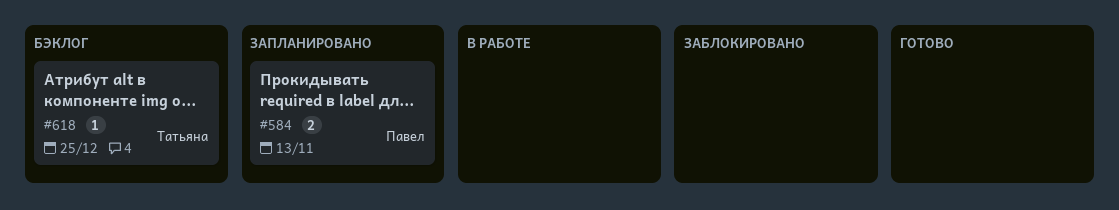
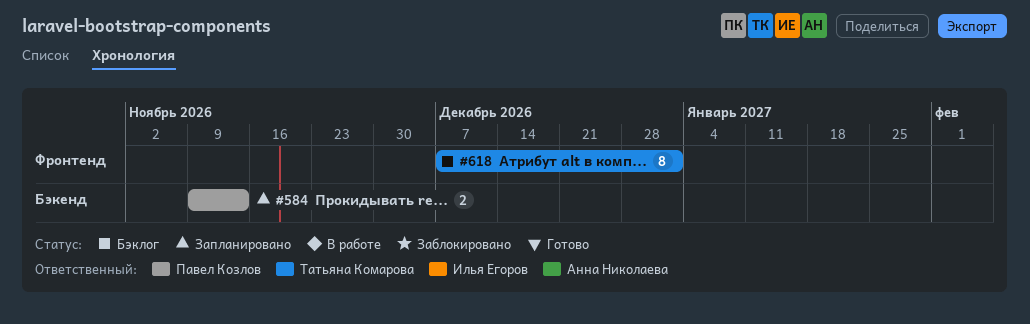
#618, estimate: 1 -> 8
#618, due: Dec 25 -> Jan 1

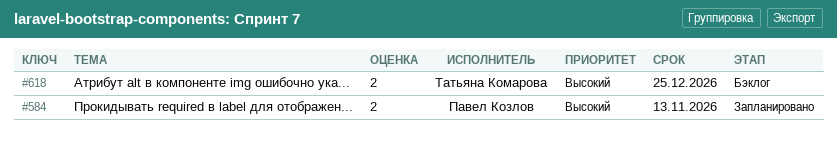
#618, estimate: 8 -> 2
#618, due: Jan 1 -> Dec 25

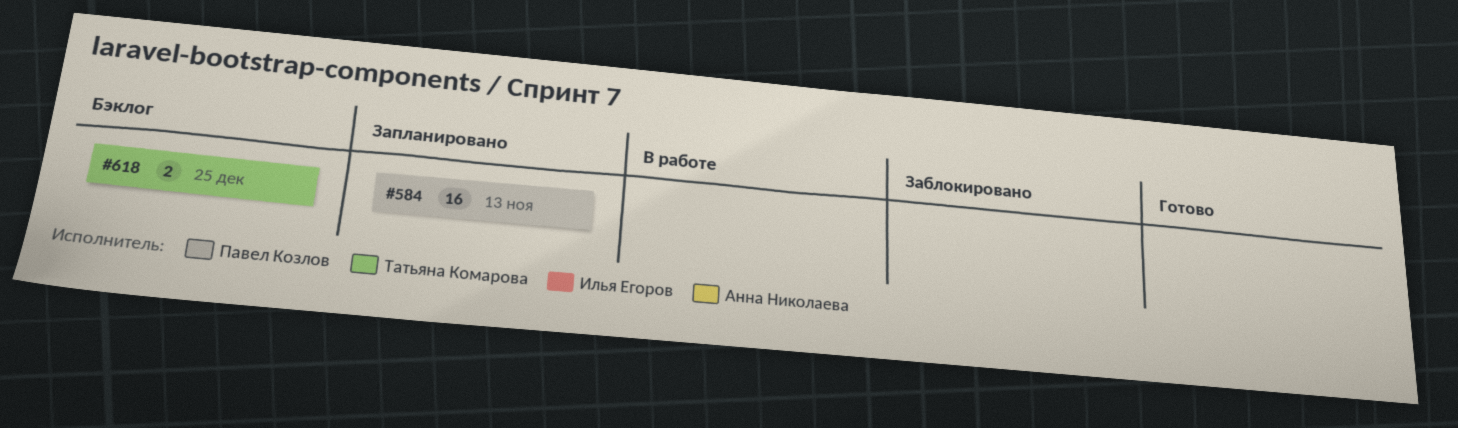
#584, estimate: 2 -> 16

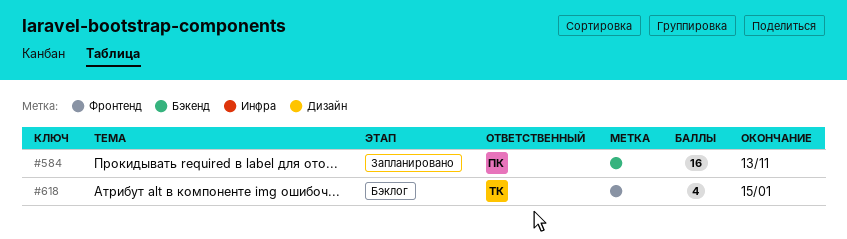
#618, estimate: 2 -> 4
#618, due: Dec 25 -> Jan 15

